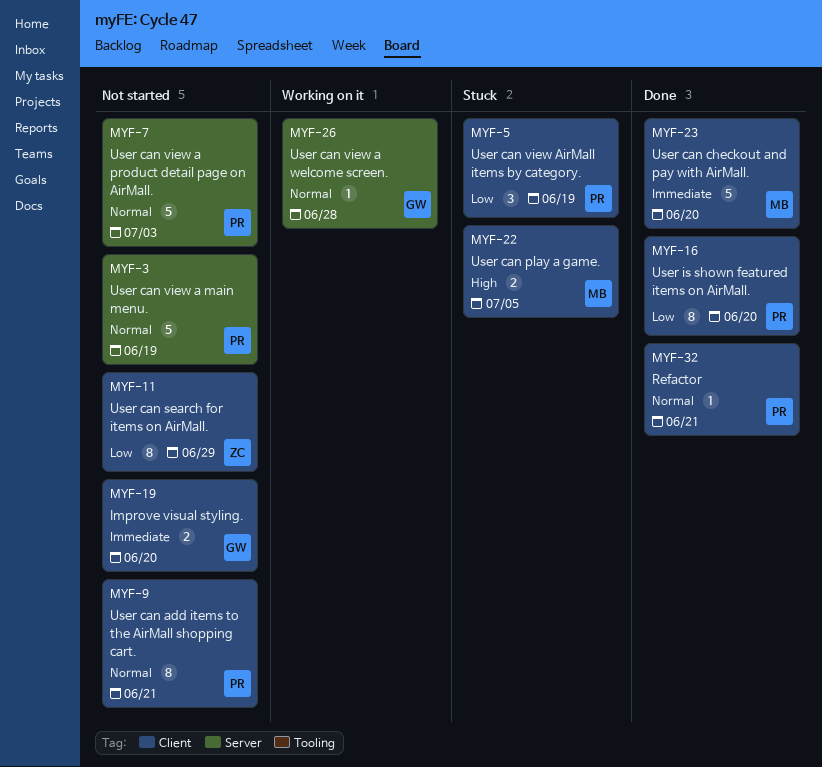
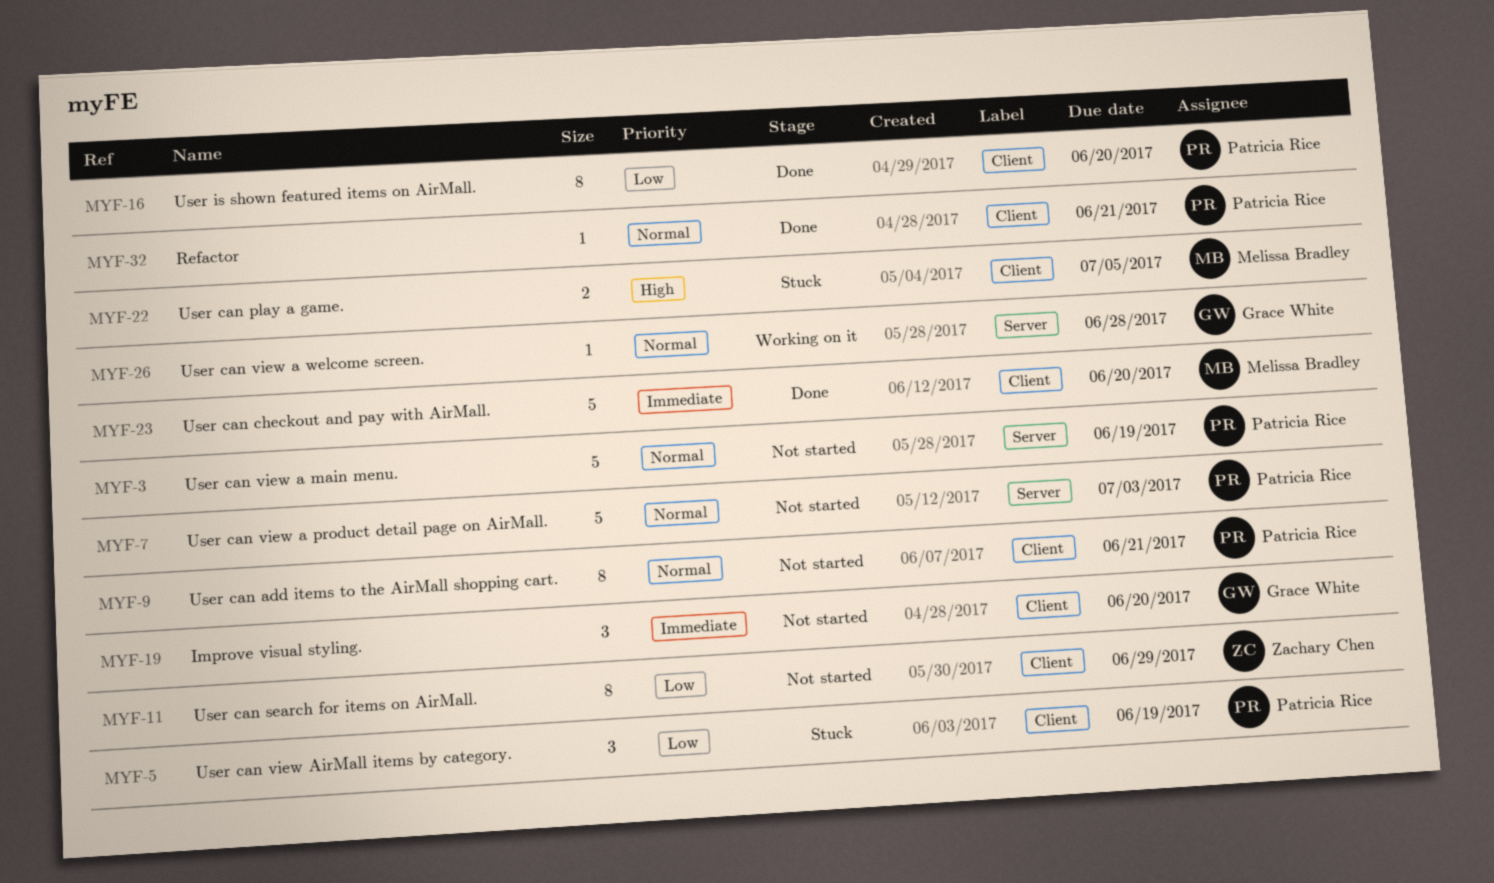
MYF-19, estimate: 2 -> 3

